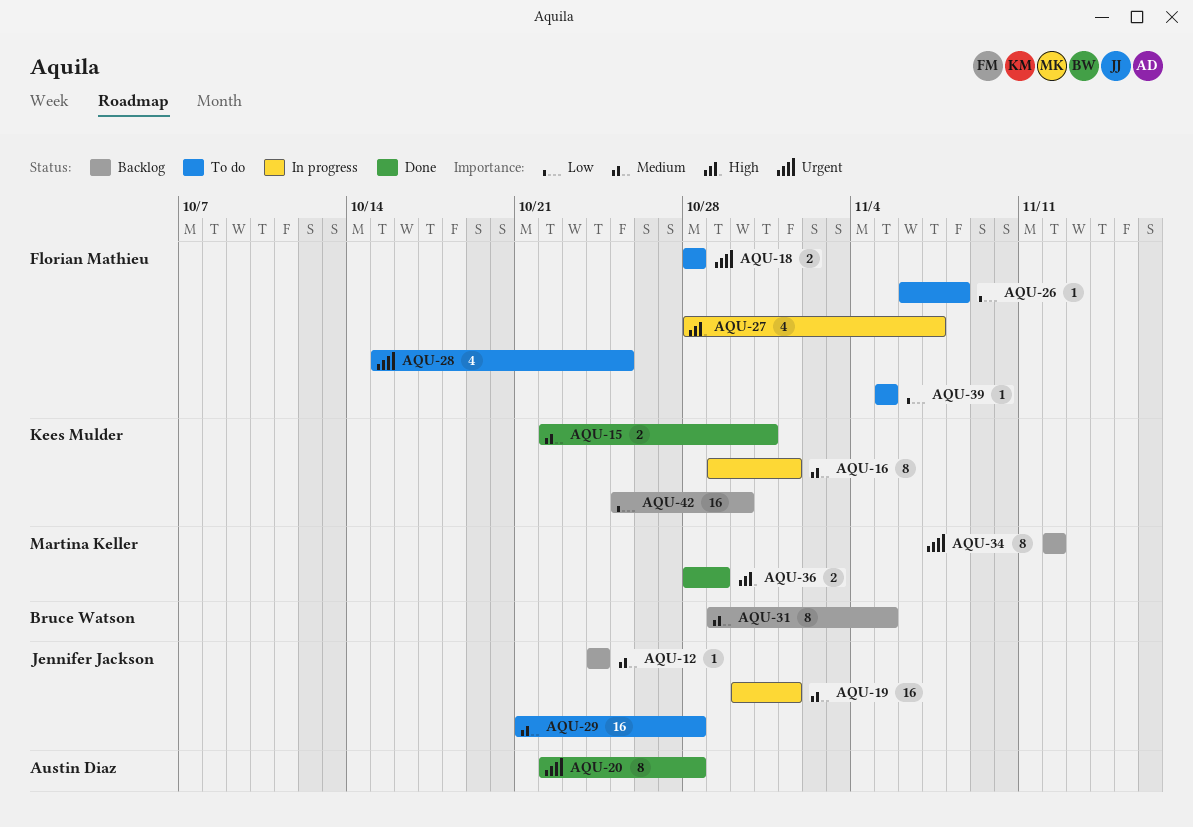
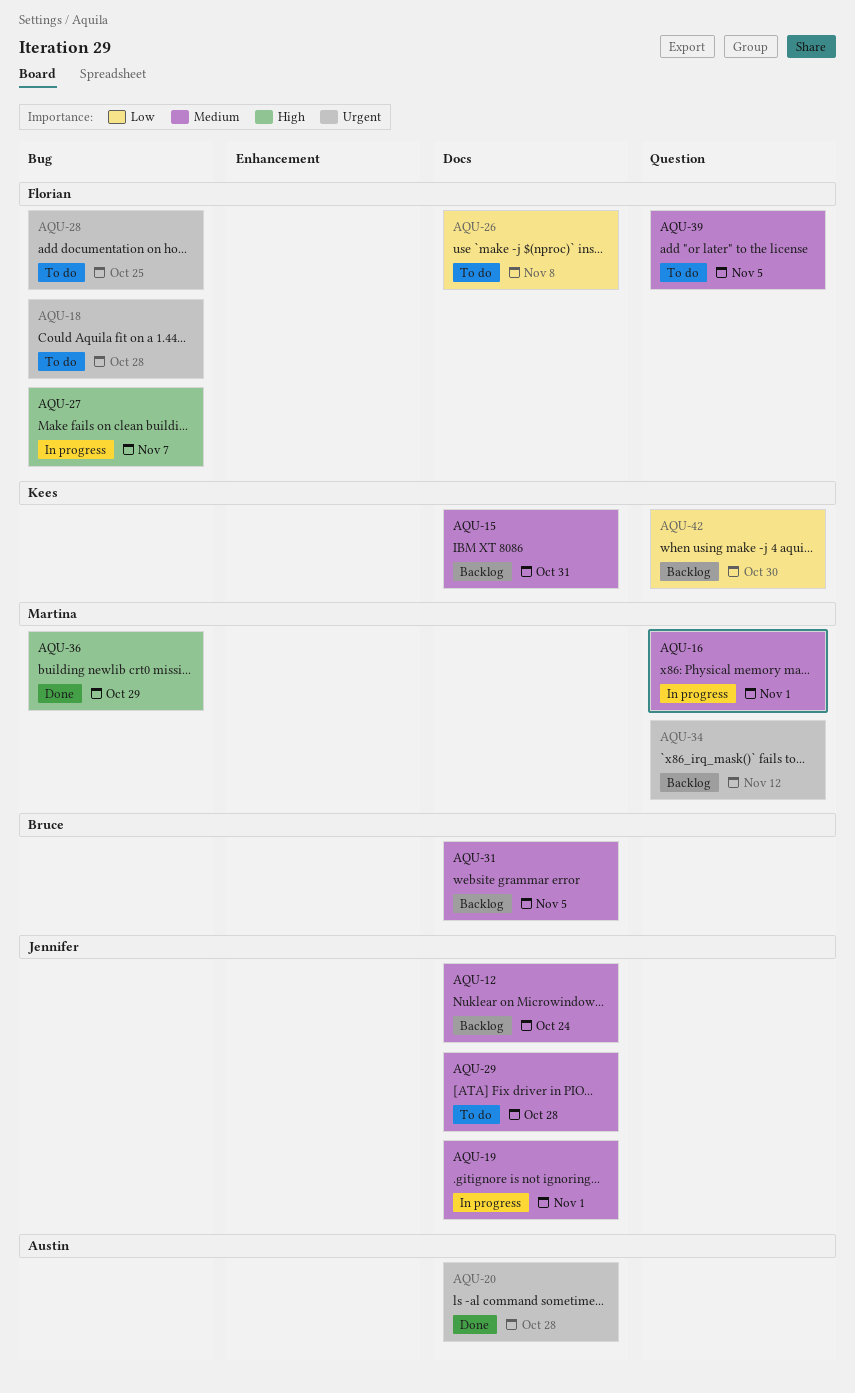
AQU-15, status: Done -> Backlog
AQU-16, owner: Kees Mulder -> Martina Keller
AQU-39, priority: Low -> Medium

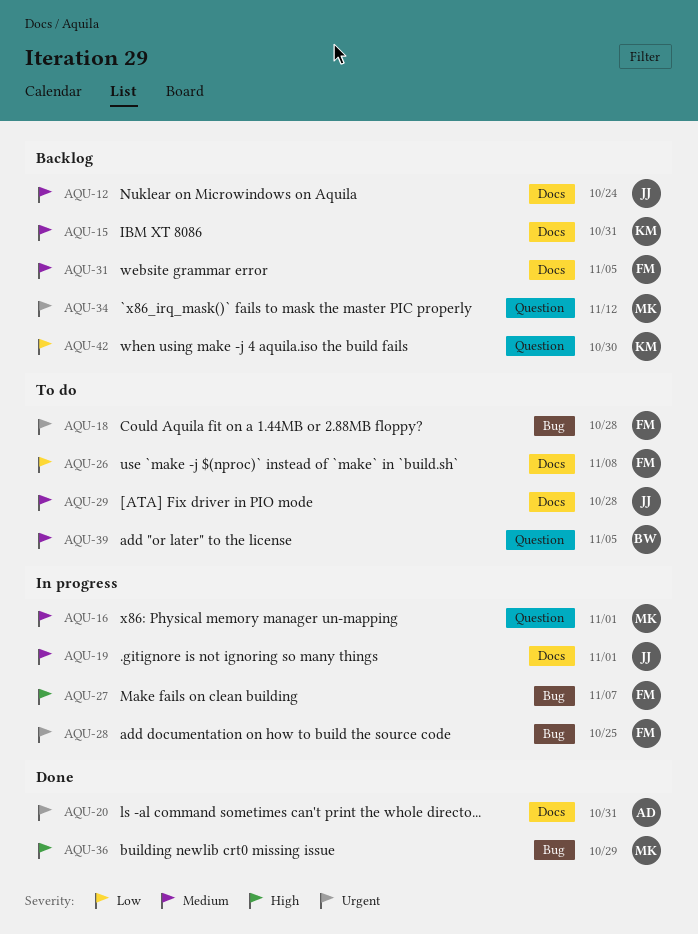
AQU-20, due: Oct 28 -> Oct 31
AQU-28, status: To do -> In progress
AQU-31, owner: Bruce -> Florian
AQU-39, owner: Florian -> Bruce

